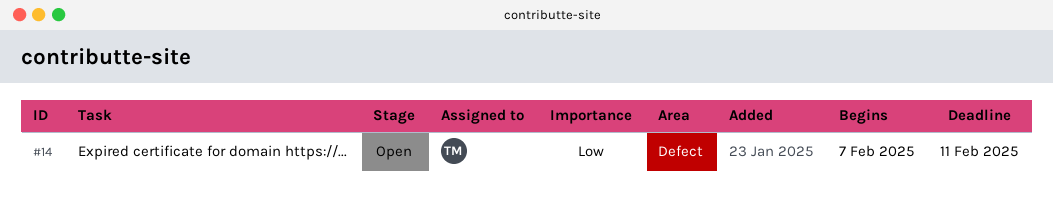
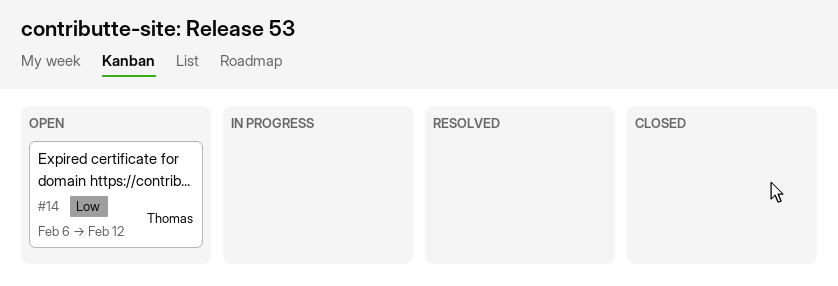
#14, start: Feb 7 -> Feb 6
#14, due: Feb 11 -> Feb 12

